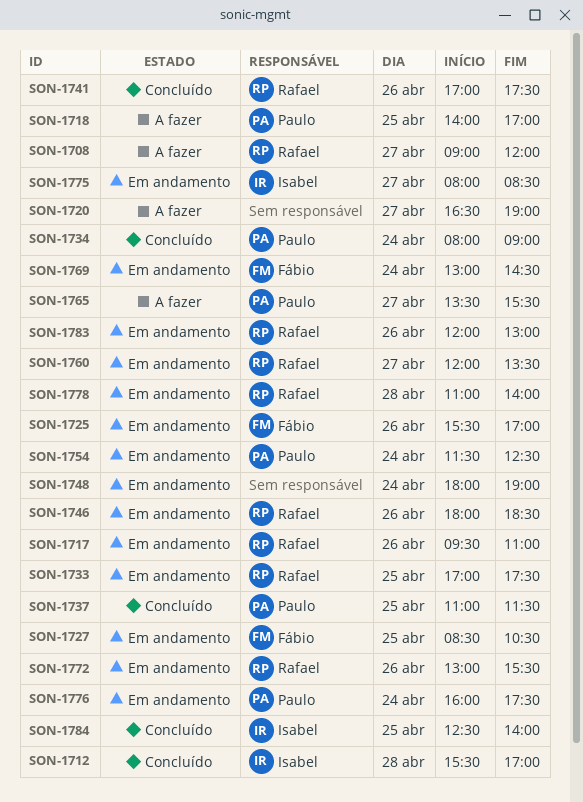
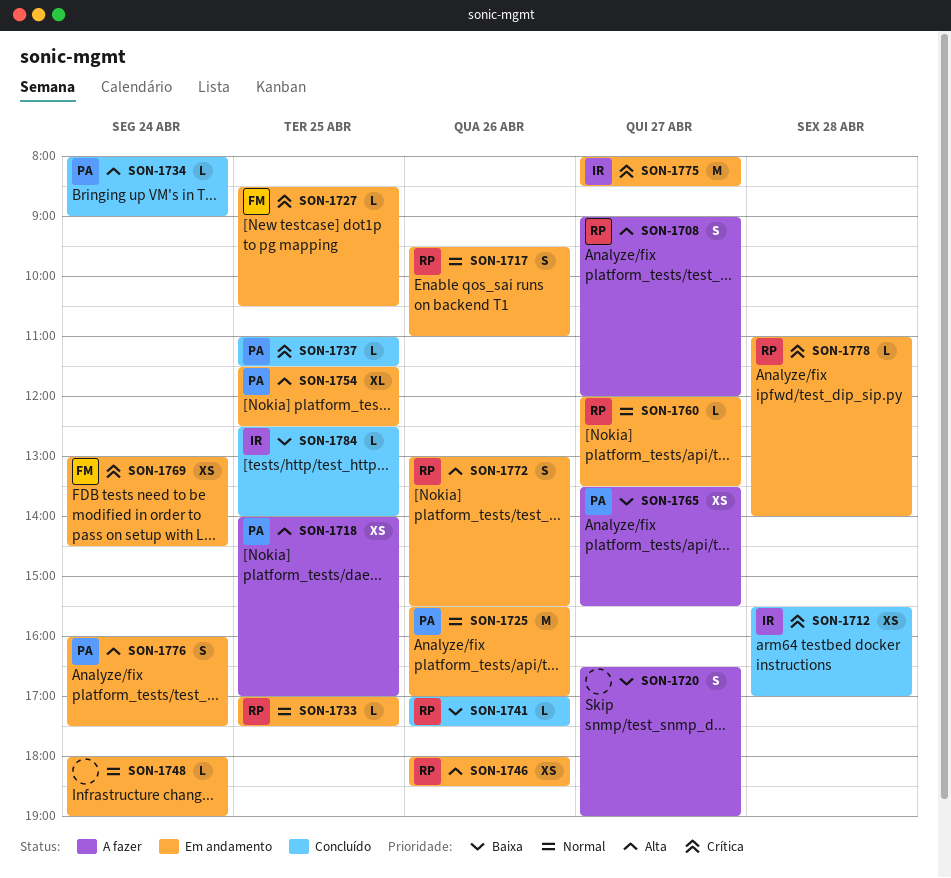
SON-1725, owner: Fábio -> Paulo
SON-1754, day: Apr 24 -> Apr 25
SON-1783: present -> none

